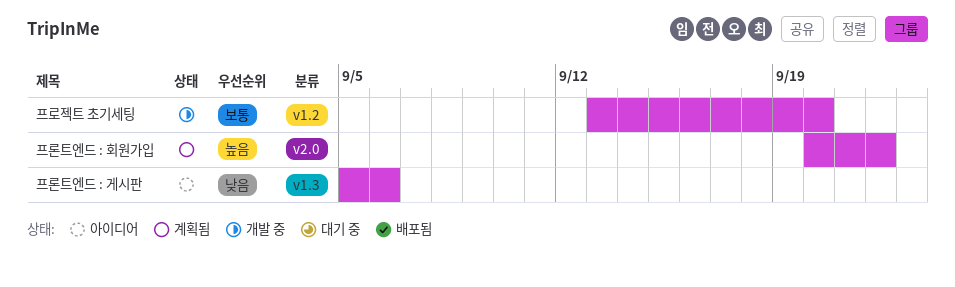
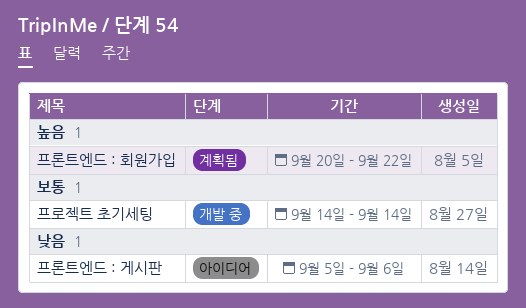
프로젝트 초기세팅, start: Sep 13 -> Sep 14
프로젝트 초기세팅, due: Sep 20 -> Sep 14

